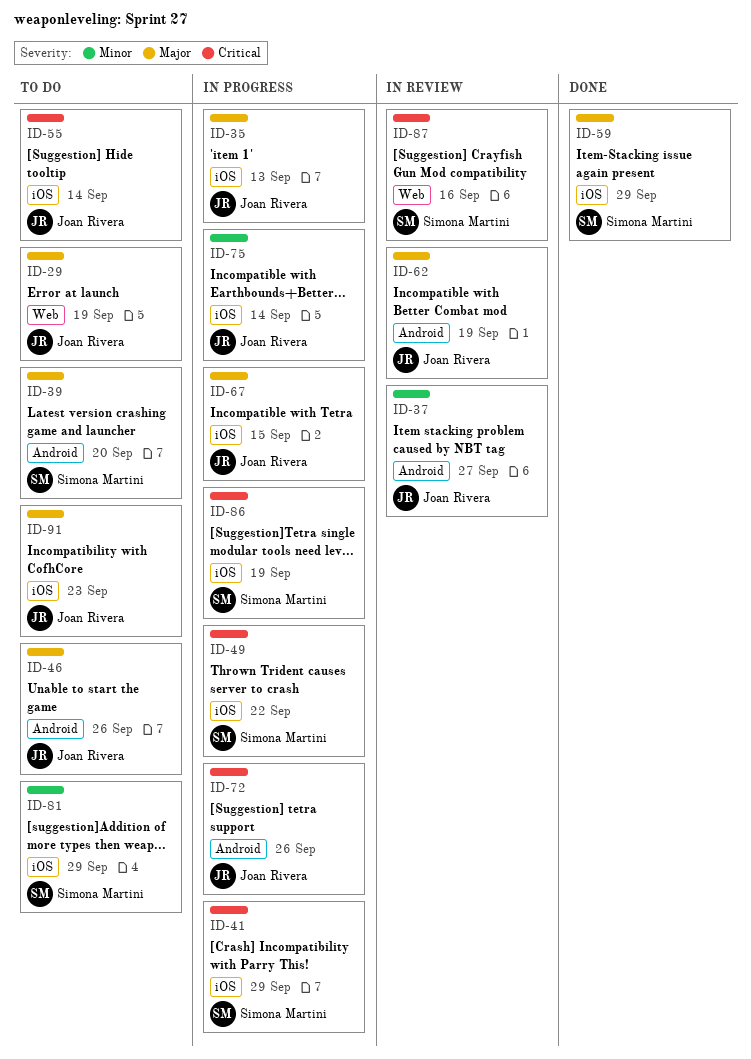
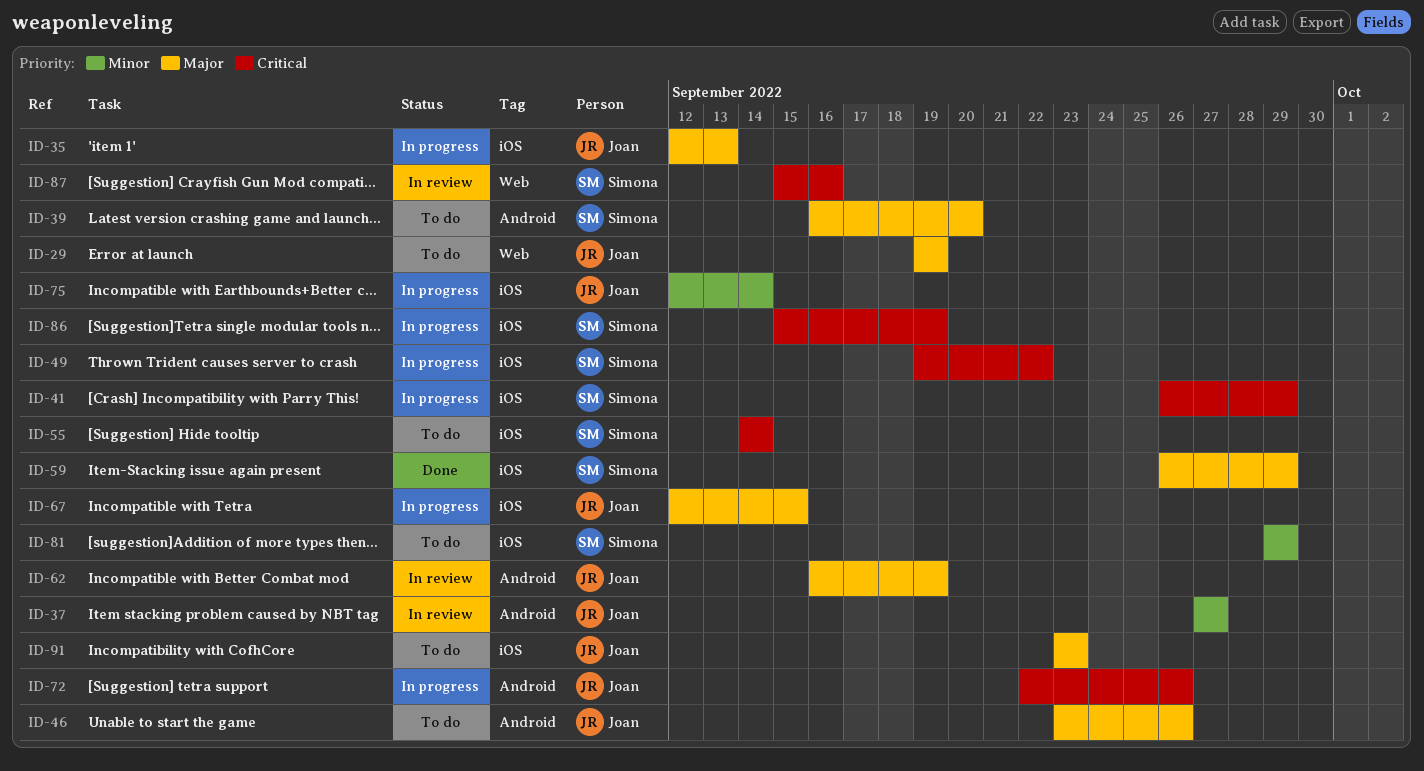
ID-55, owner: Joan Rivera -> Simona Martini

